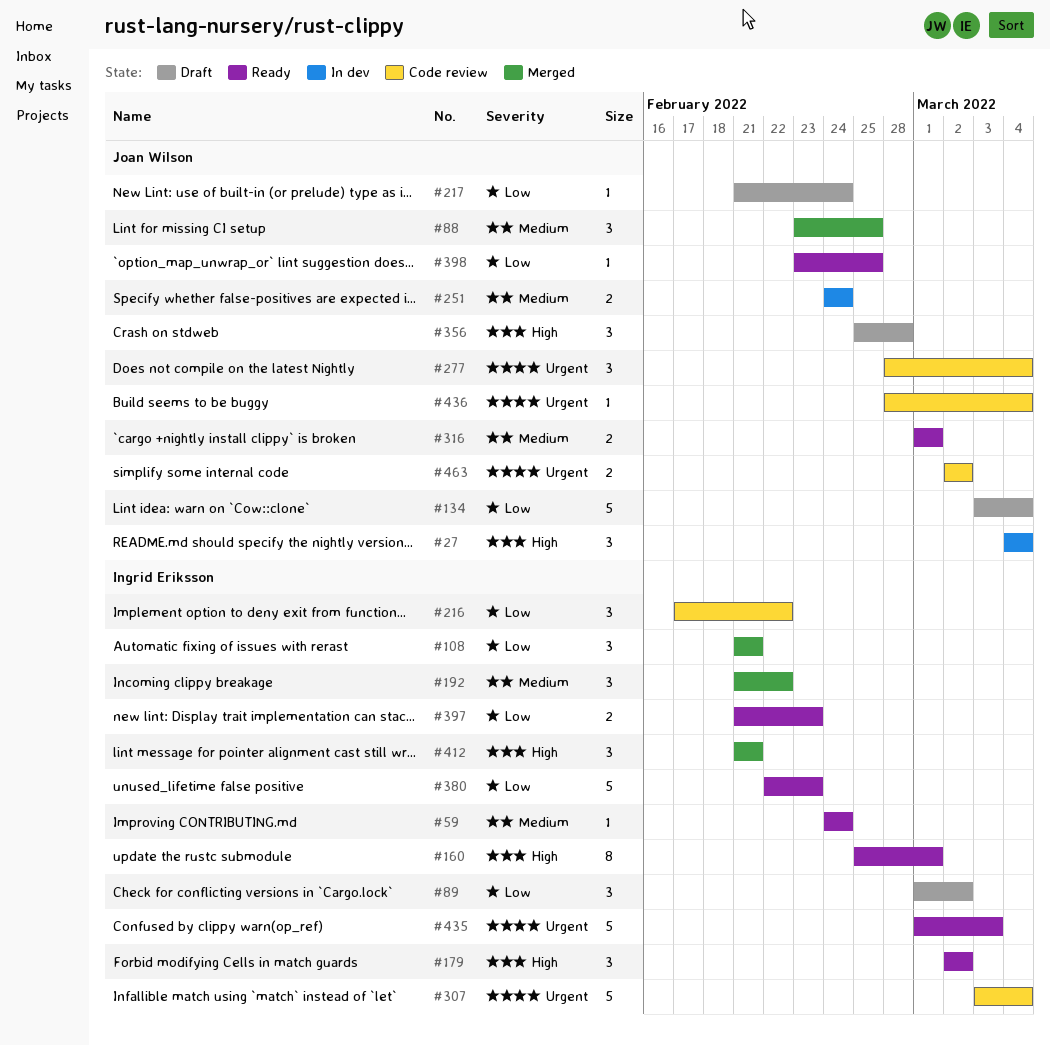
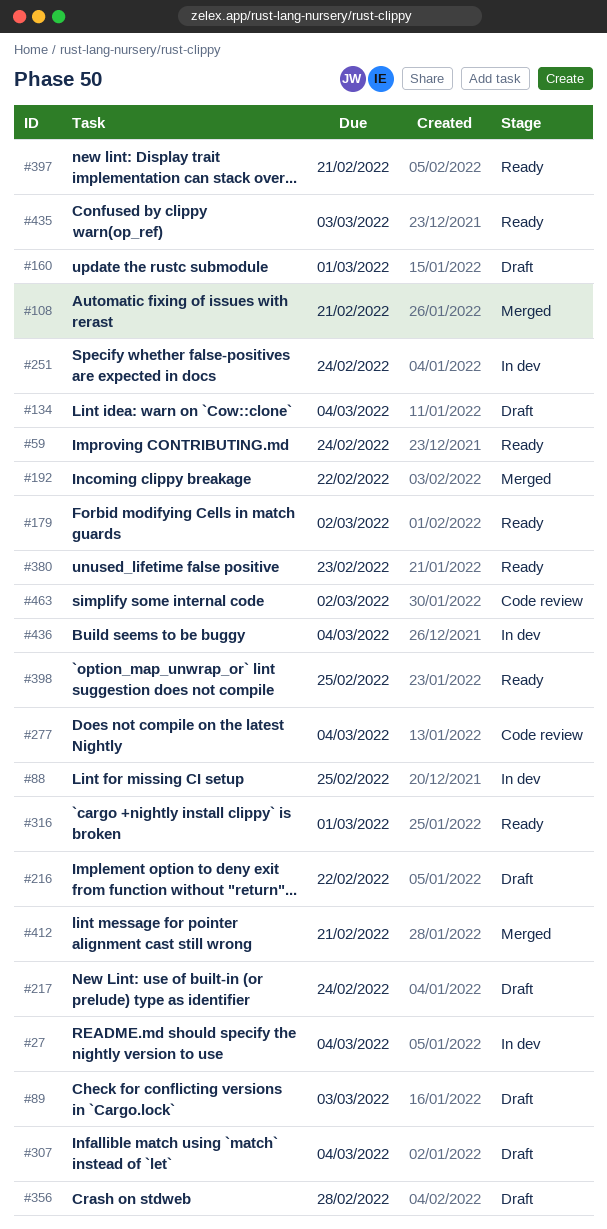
#88, status: Merged -> In dev
#89, due: Mar 2 -> Mar 3
#160, status: Ready -> Draft
#216, status: Code review -> Draft
#307, status: Code review -> Draft
#397, due: Feb 23 -> Feb 21
#436, status: Code review -> In dev

